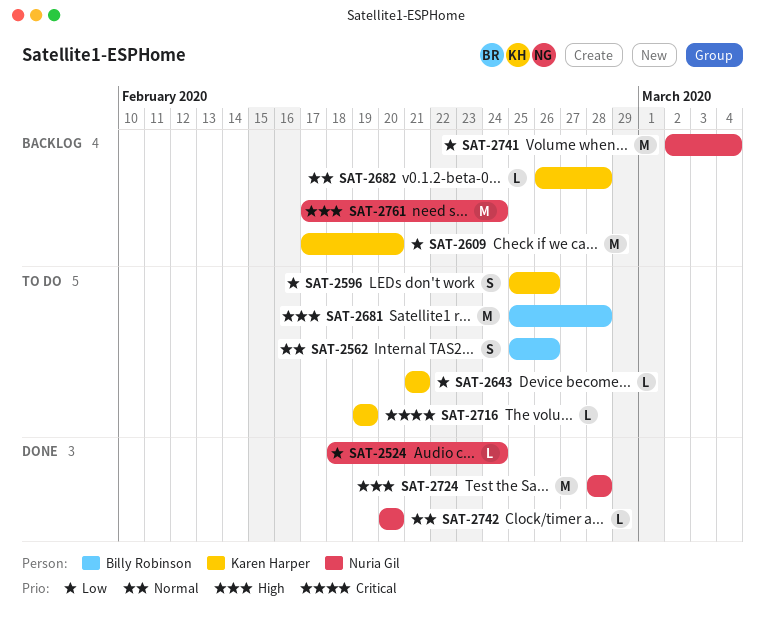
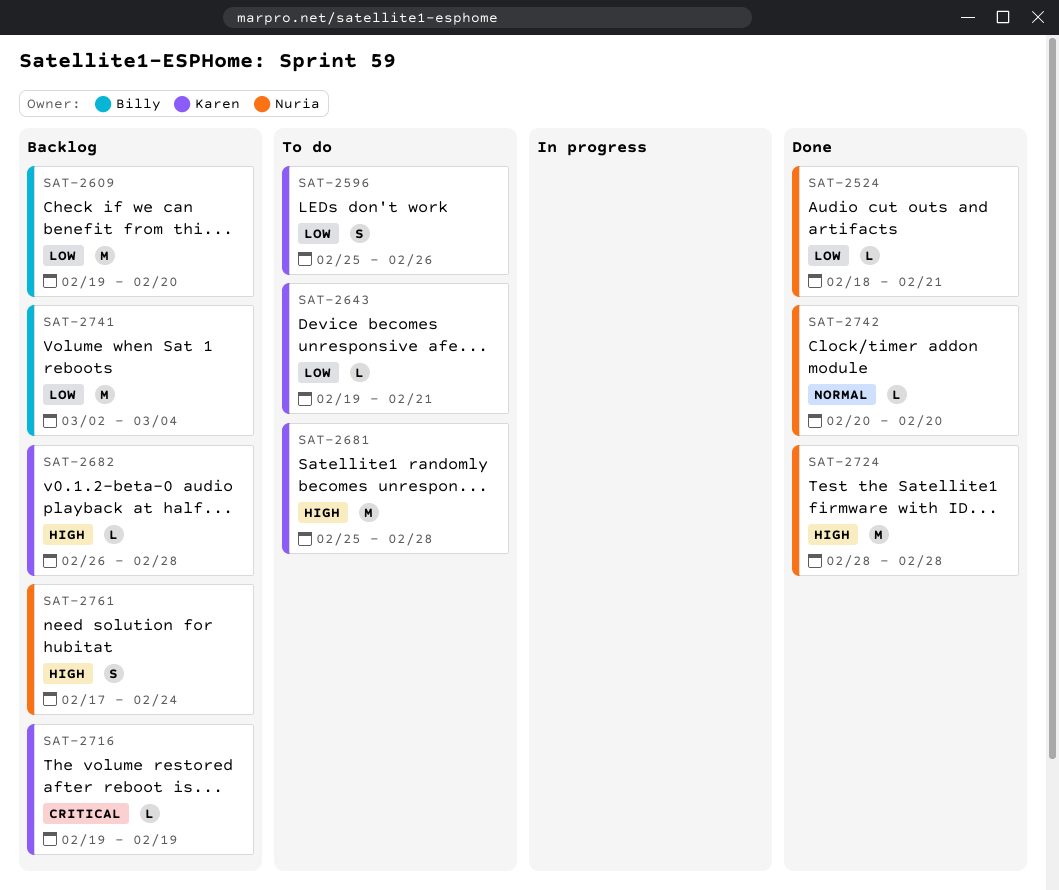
SAT-2524, due: Feb 24 -> Feb 21
SAT-2562: present -> none
SAT-2609, owner: Karen Harper -> Billy Robinson
SAT-2609, start: Feb 17 -> Feb 19
SAT-2643, start: Feb 21 -> Feb 19
SAT-2681, owner: Billy Robinson -> Karen Harper
SAT-2682, priority: Normal -> High
SAT-2716, status: To do -> Backlog
SAT-2741, owner: Nuria Gil -> Billy Robinson
SAT-2761, estimate: M -> S

